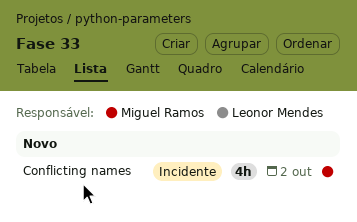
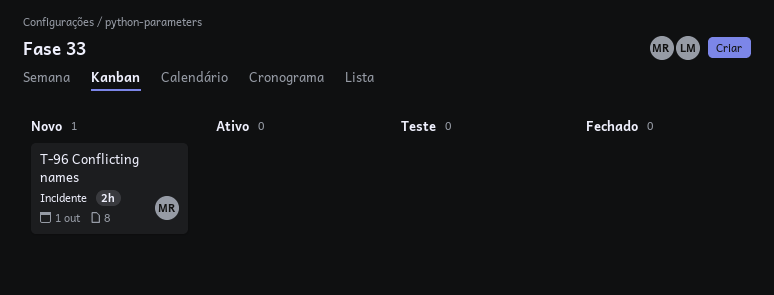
Conflicting names, estimate: 4h -> 2h
Conflicting names, due: Oct 2 -> Oct 1

